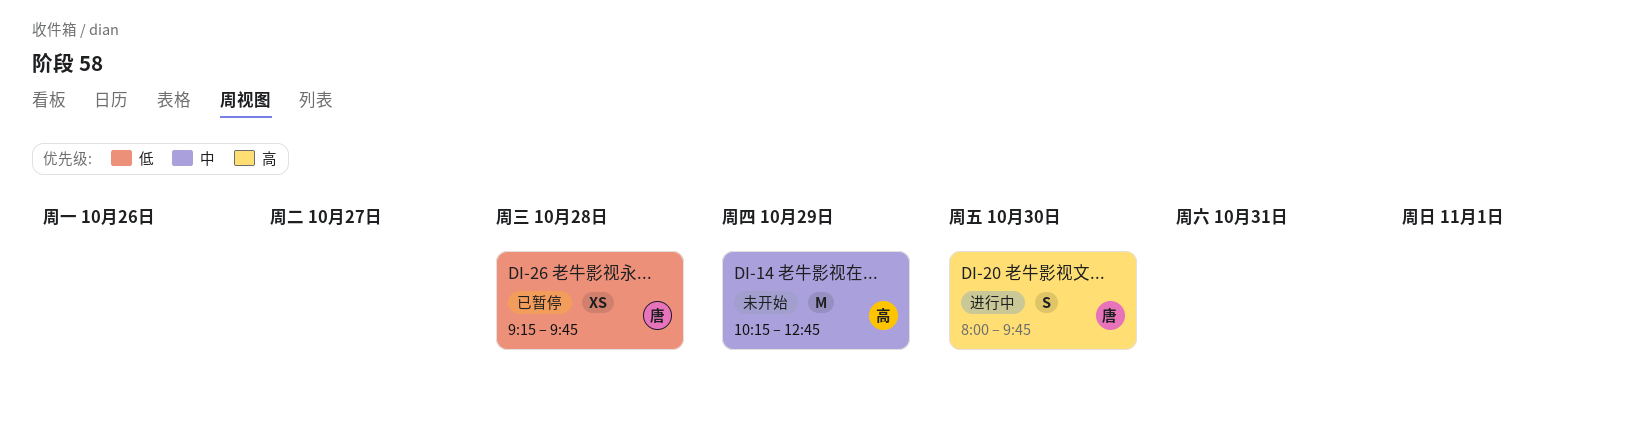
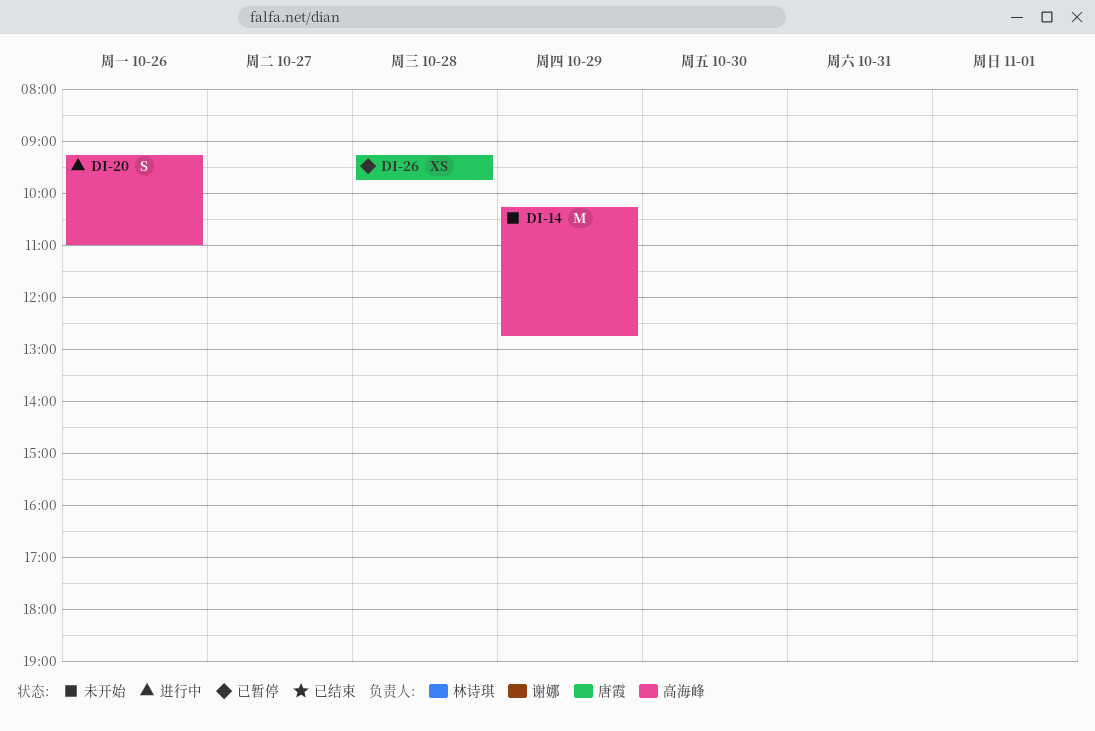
DI-20, owner: 唐霞 -> 高海峰
DI-20, day: Oct 30 -> Oct 26
DI-20, begins: 08:00 -> 09:15
DI-20, ends: 09:45 -> 11:00

